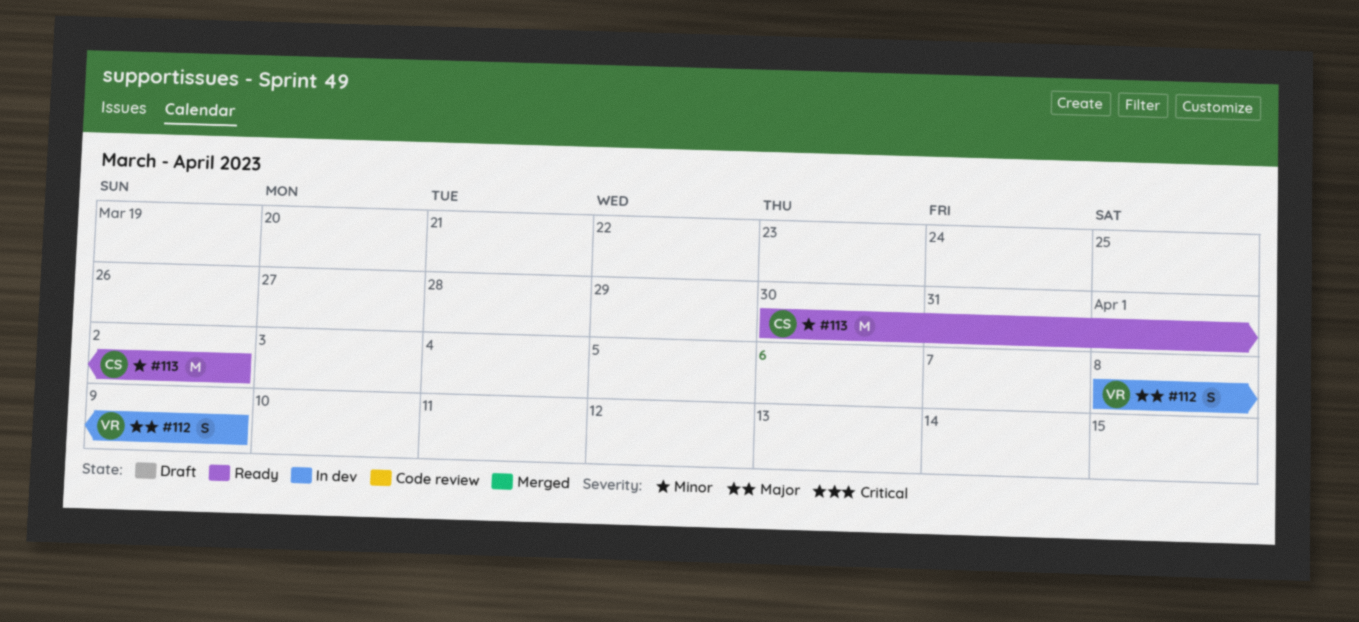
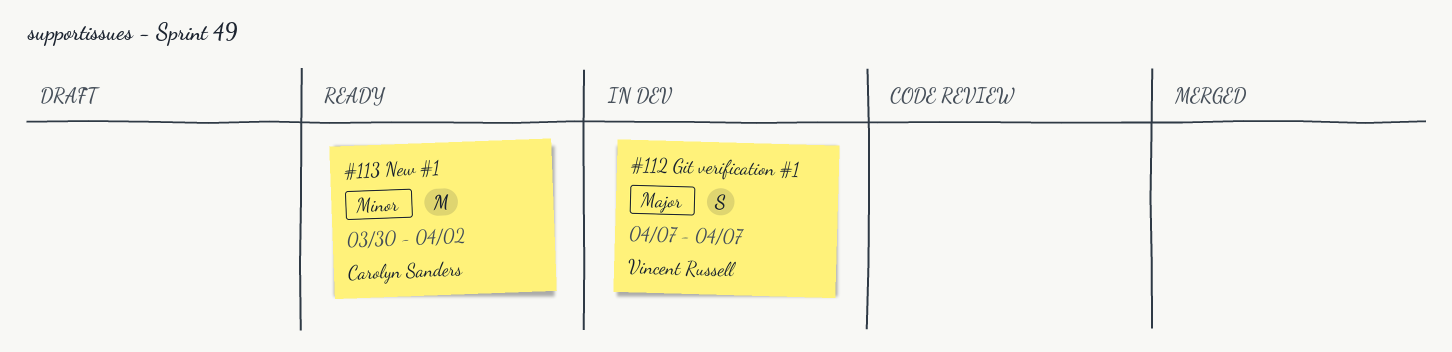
#112, start: Apr 8 -> Apr 7
#112, due: Apr 9 -> Apr 7

